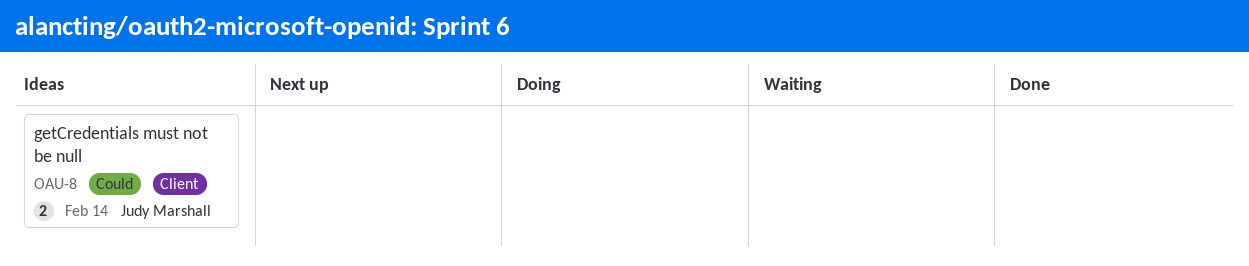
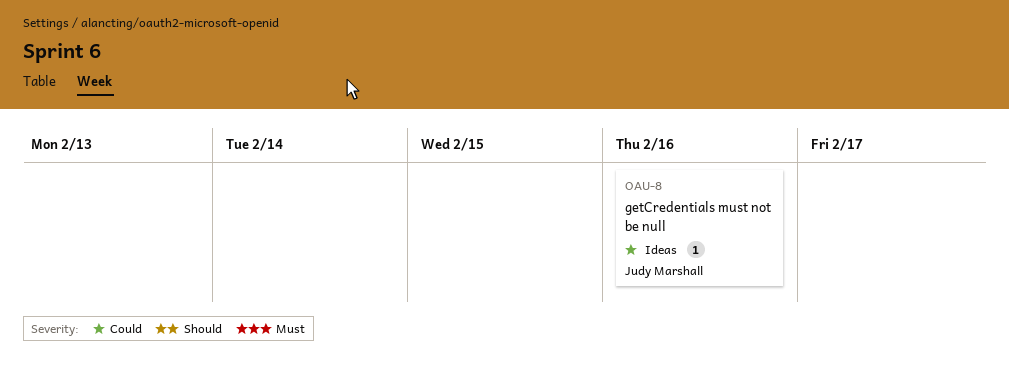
OAU-8, estimate: 2 -> 1
OAU-8, due: Feb 14 -> Feb 16

